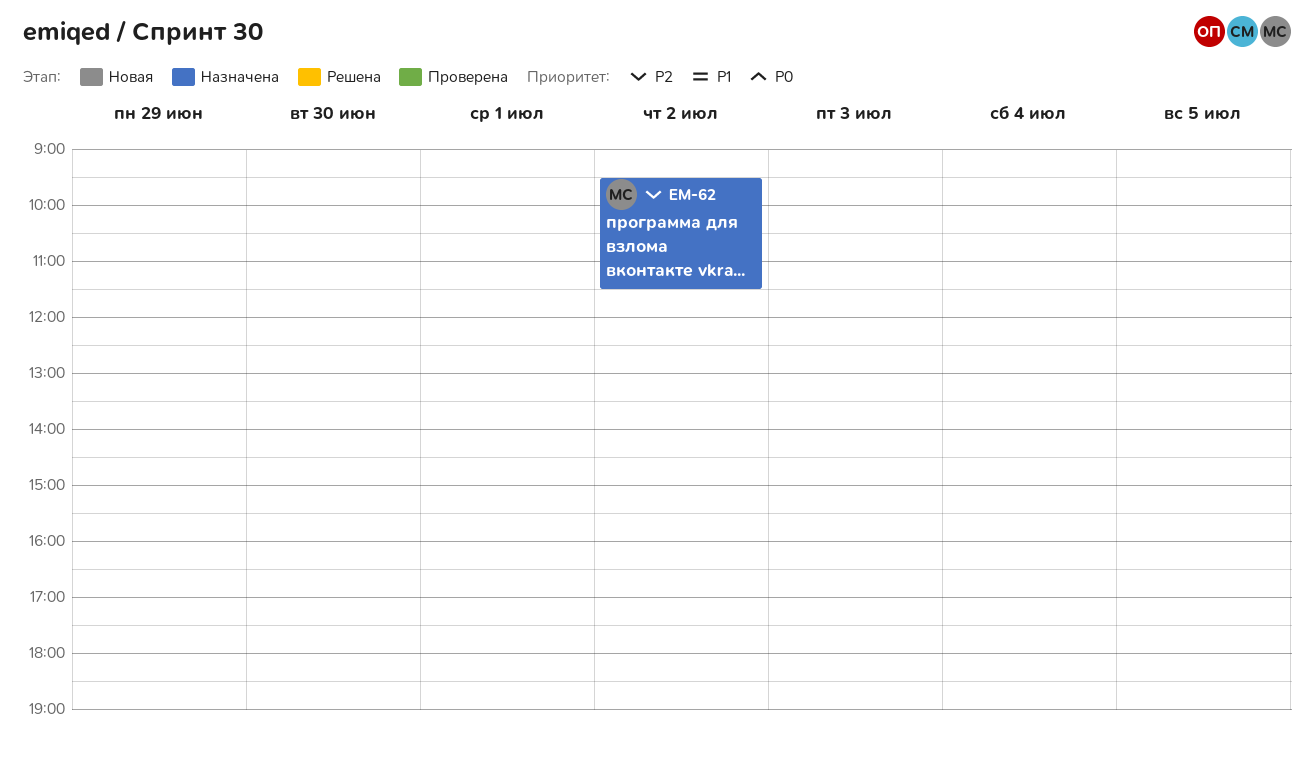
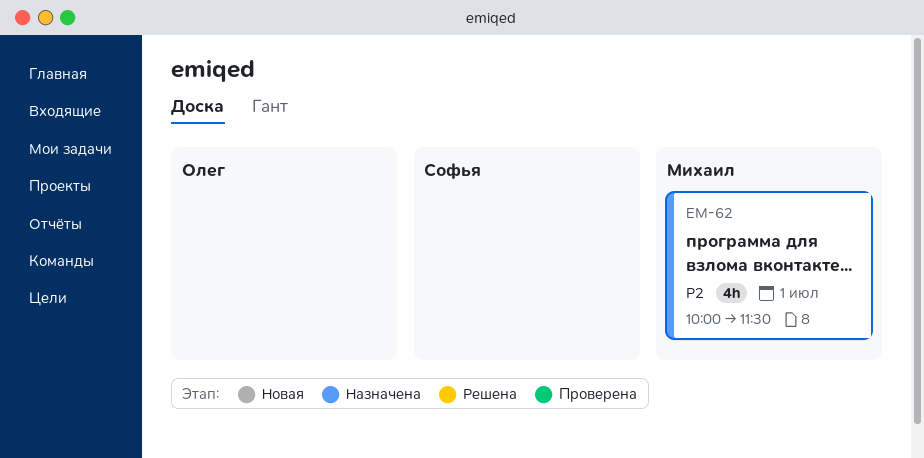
EM-62, day: Jul 2 -> Jul 1
EM-62, begins: 09:30 -> 10:00

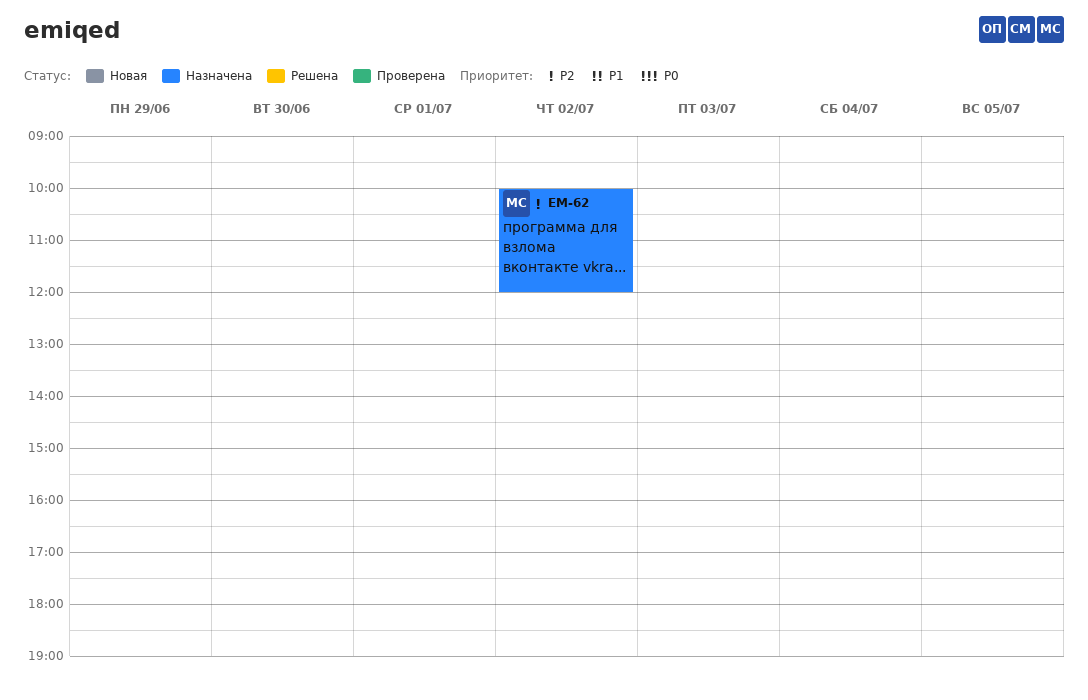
EM-62, day: Jul 1 -> Jul 2
EM-62, ends: 11:30 -> 12:00

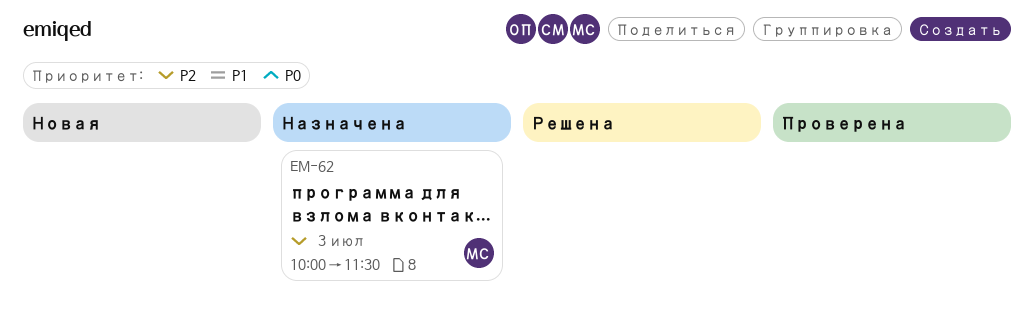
EM-62, day: Jul 2 -> Jul 3
EM-62, ends: 12:00 -> 11:30

